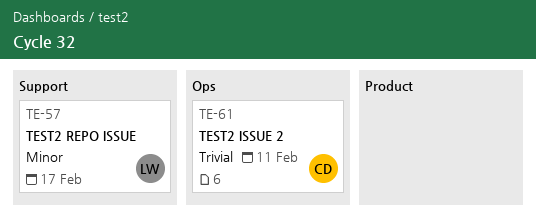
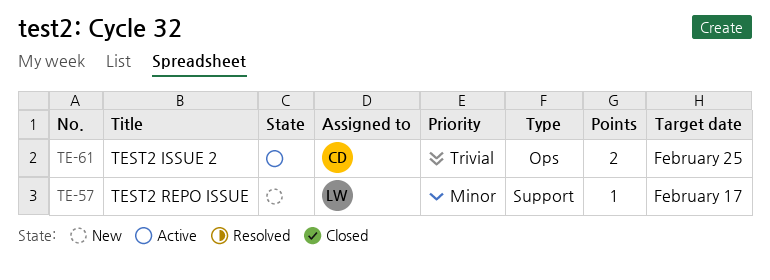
TE-61, due: Feb 11 -> Feb 25

